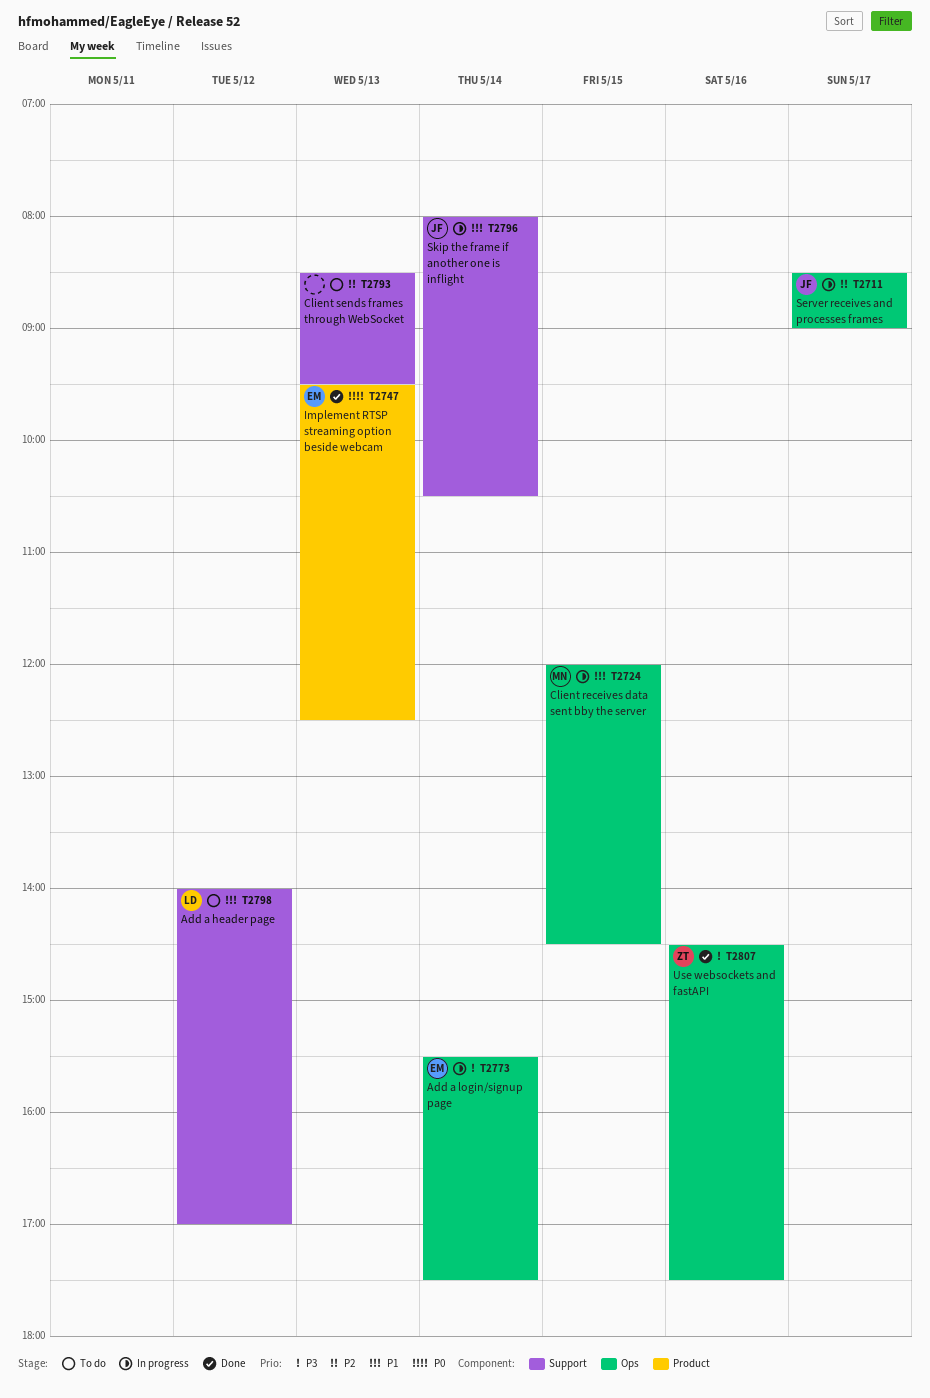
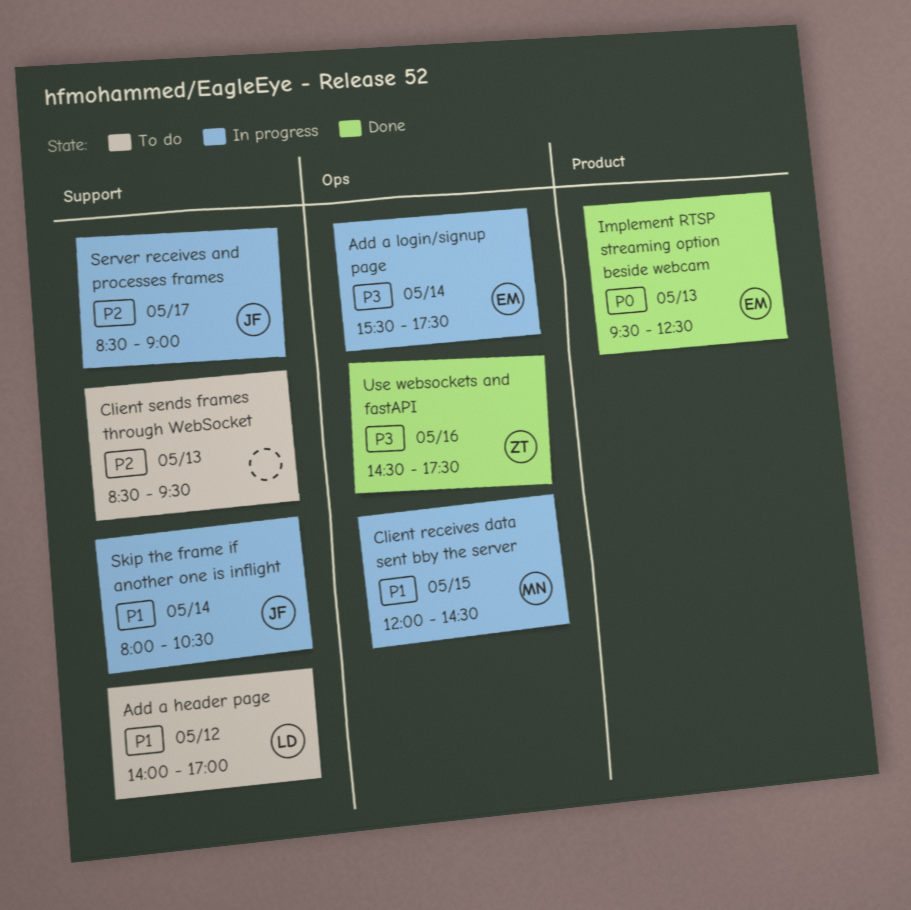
Server receives and processes frames, label: Ops -> Support

